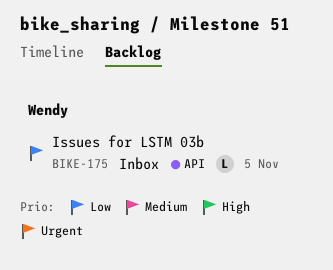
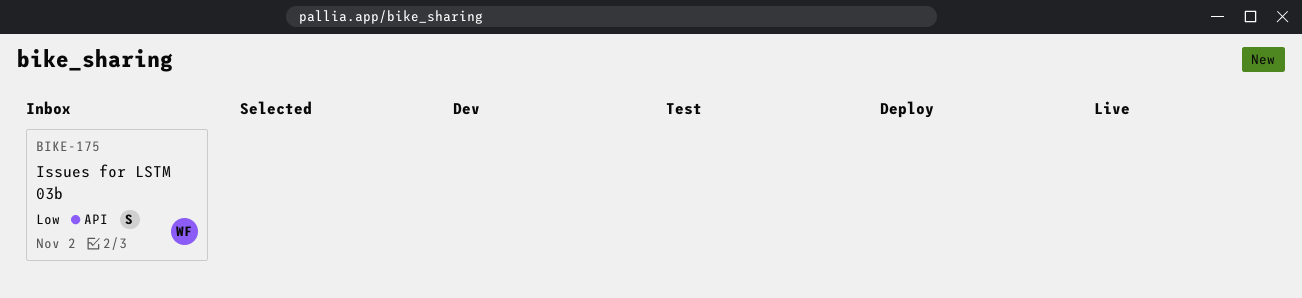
BIKE-175, estimate: L -> S
BIKE-175, due: Nov 5 -> Nov 2

